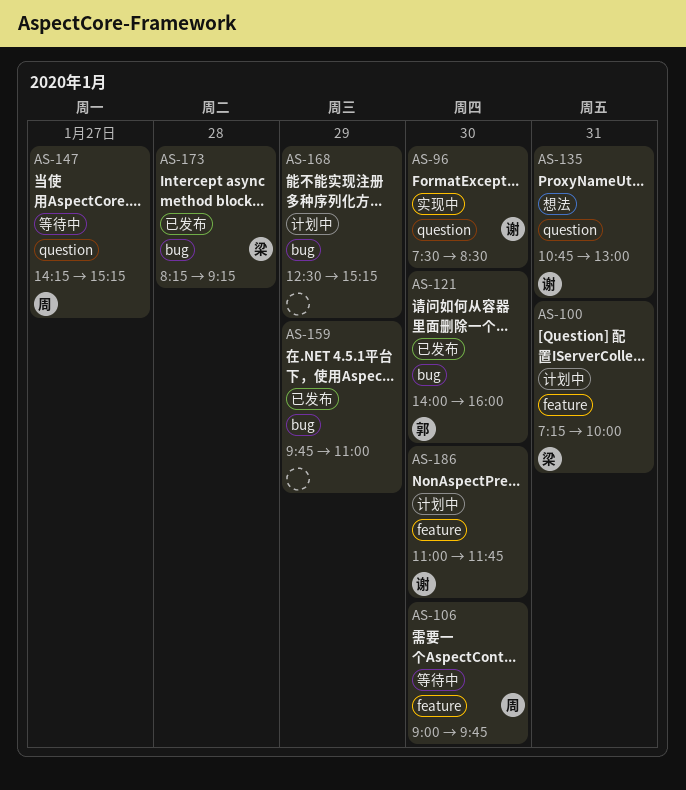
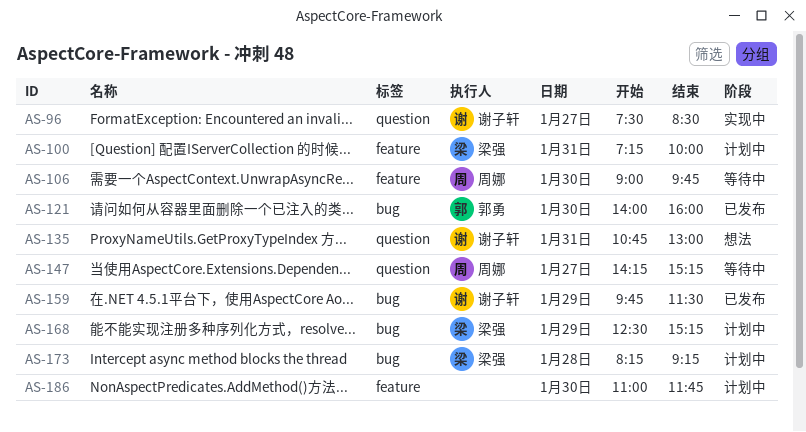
AS-96, day: Jan 30 -> Jan 27
AS-159, owner: none -> 谢子轩
AS-159, ends: 11:00 -> 11:30
AS-168, owner: none -> 梁强
AS-173, status: 已发布 -> 计划中
AS-186, owner: 谢子轩 -> none

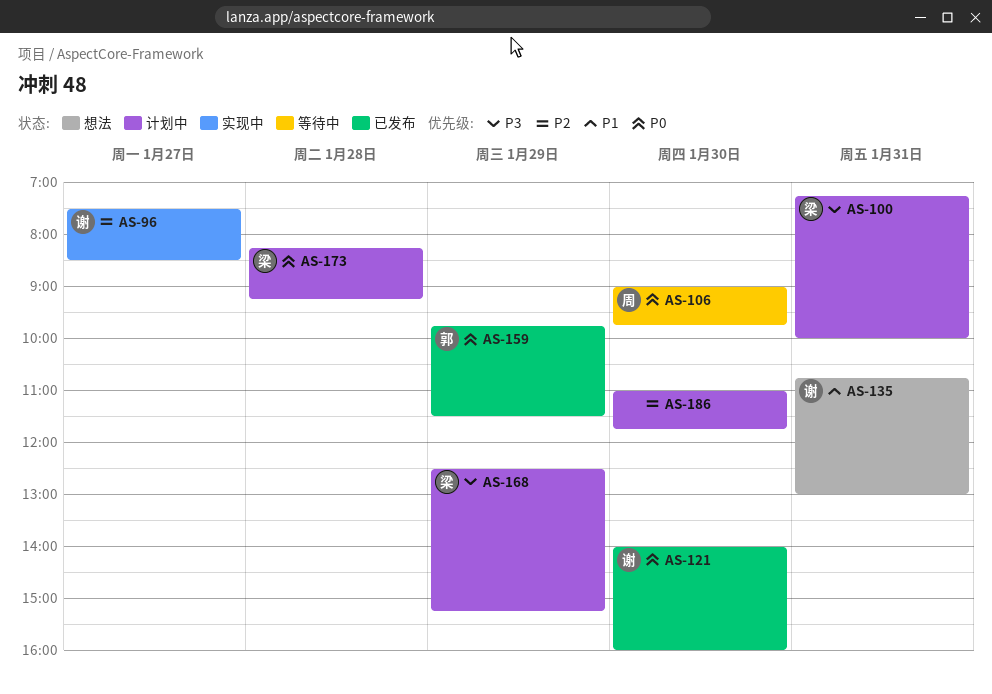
AS-121, owner: 郭勇 -> 谢子轩
AS-147: present -> none
AS-159, owner: 谢子轩 -> 郭勇

